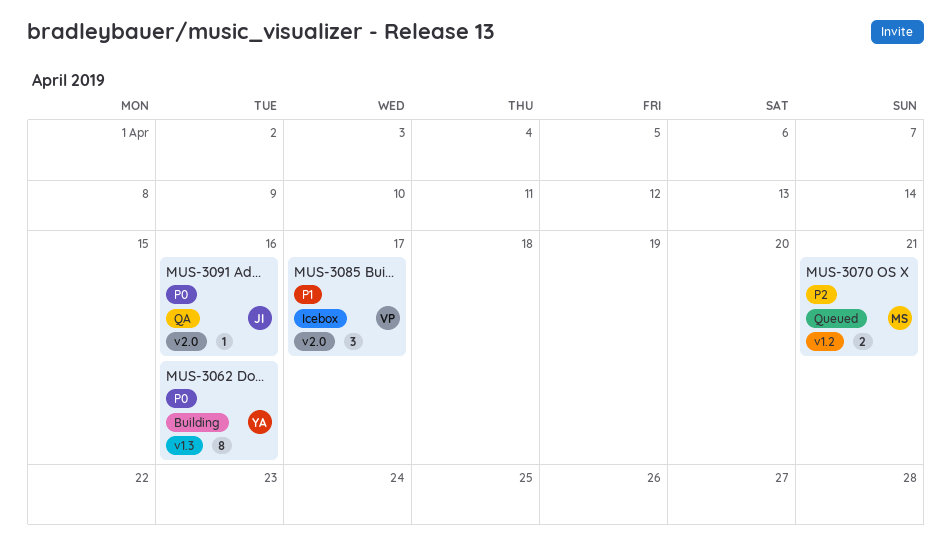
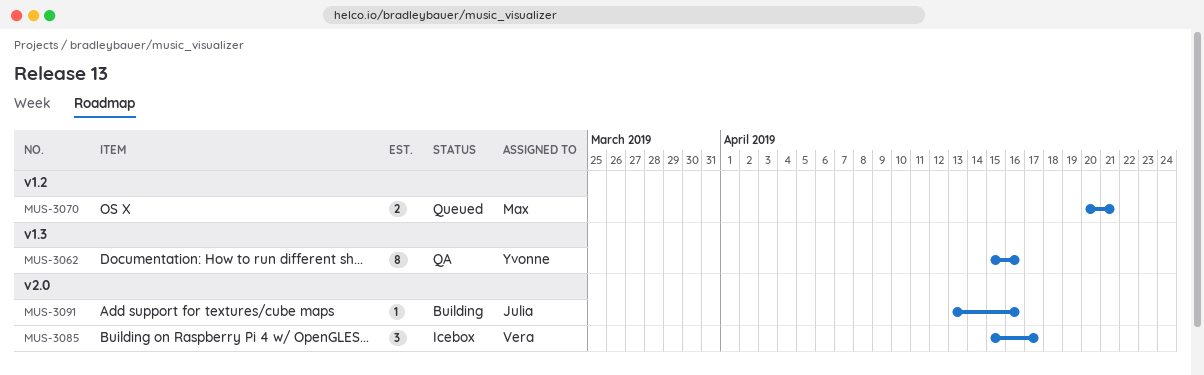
MUS-3062, status: Building -> QA
MUS-3091, status: QA -> Building

